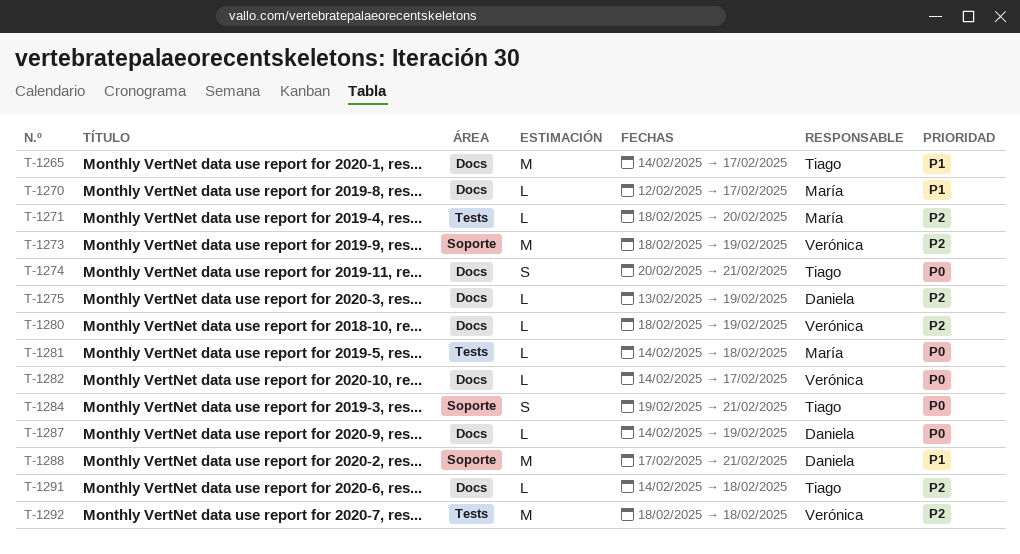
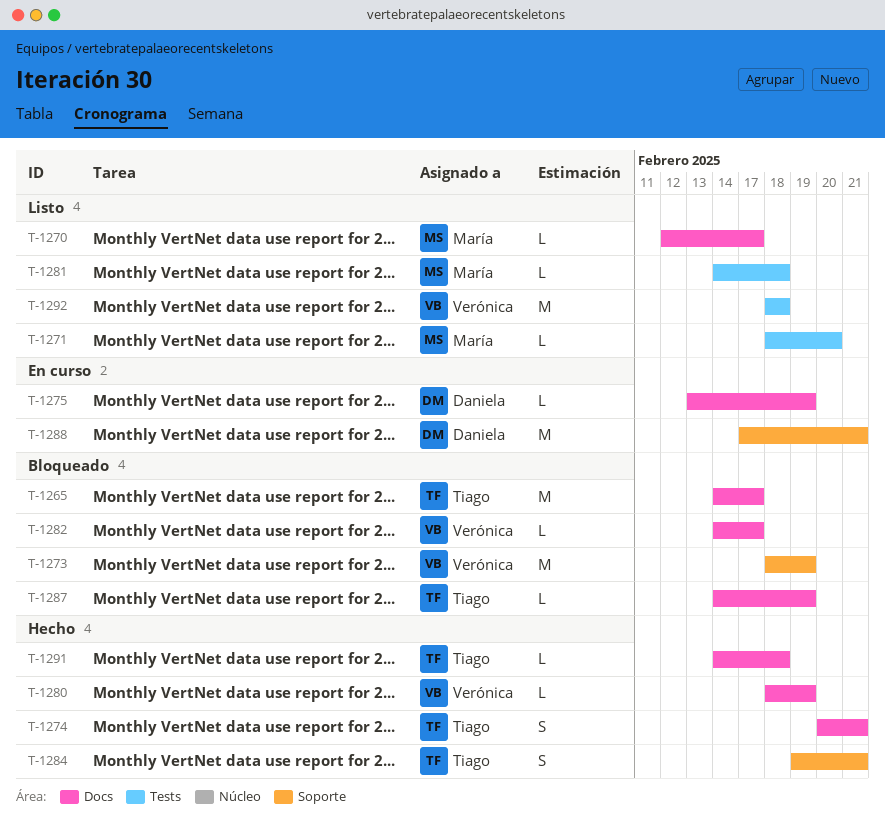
T-1287, owner: Daniela -> Tiago

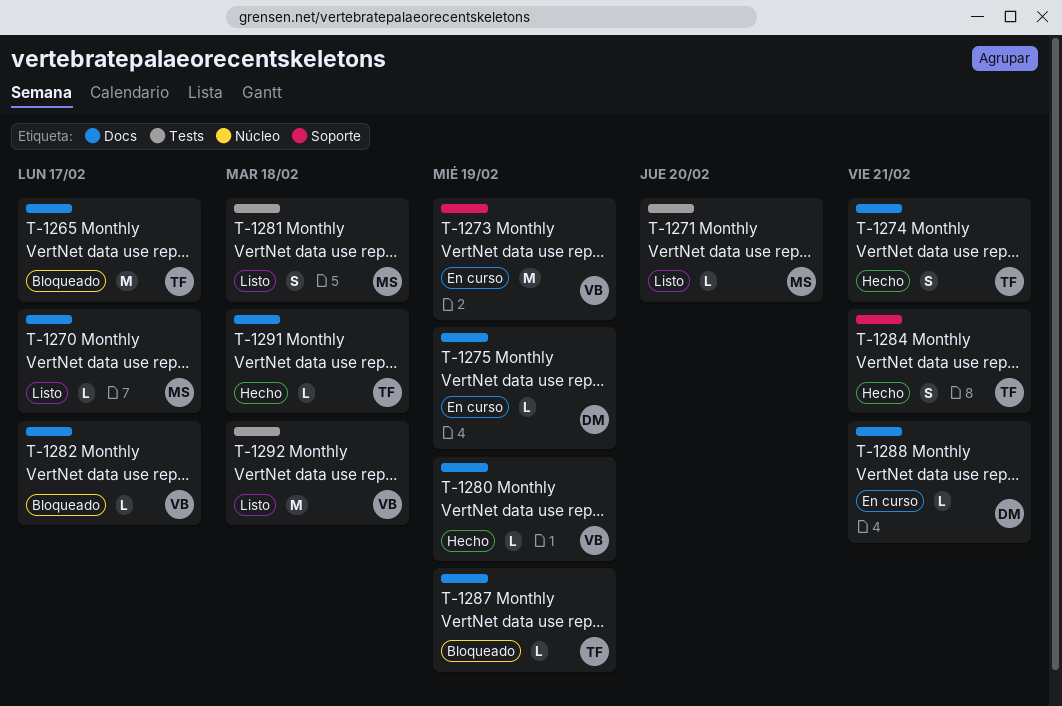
T-1273, status: Bloqueado -> En curso
T-1281, estimate: L -> S
T-1288, label: Soporte -> Docs
T-1288, estimate: M -> L

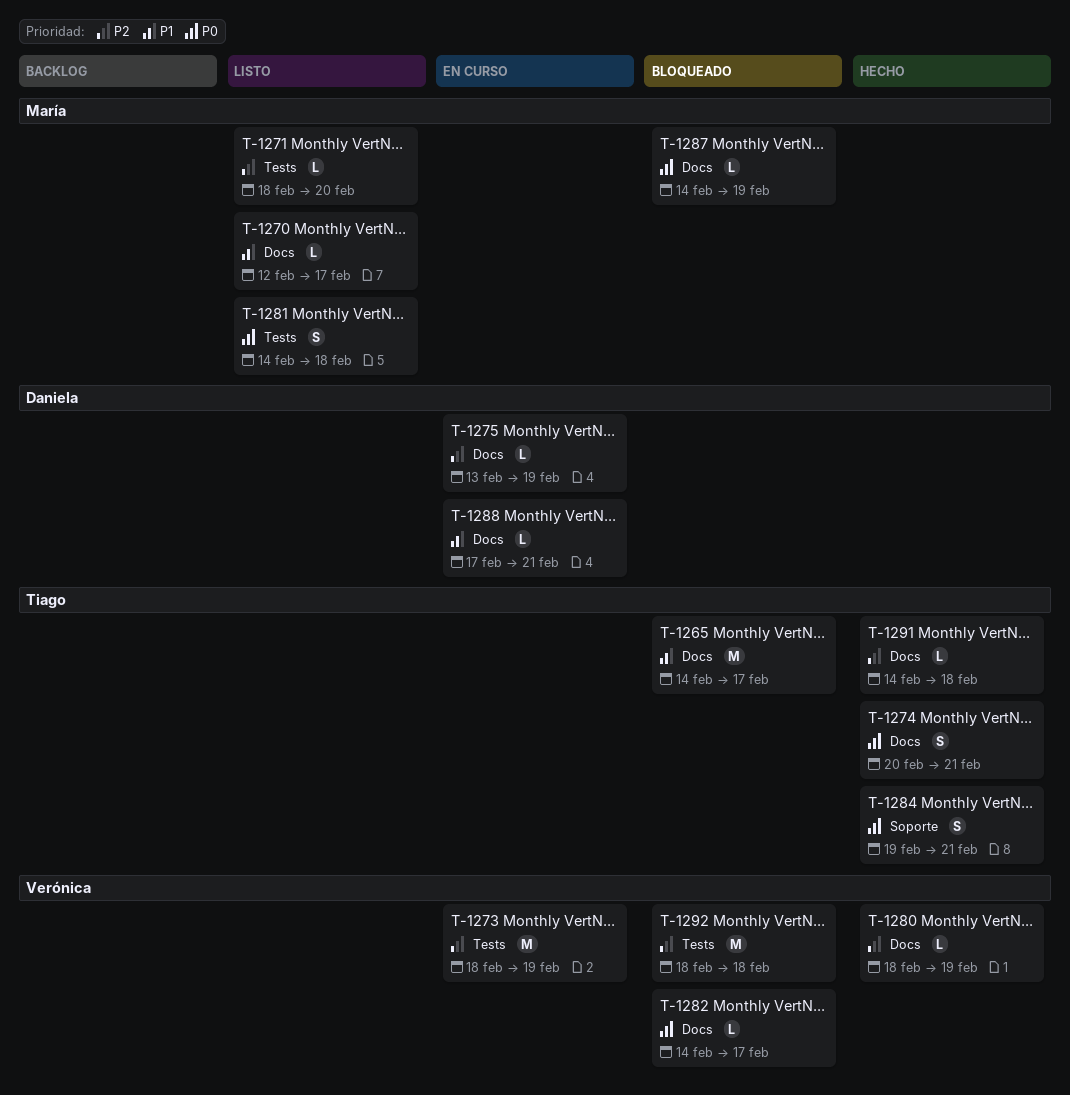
T-1273, label: Soporte -> Tests
T-1287, owner: Tiago -> María
T-1292, status: Listo -> Bloqueado

